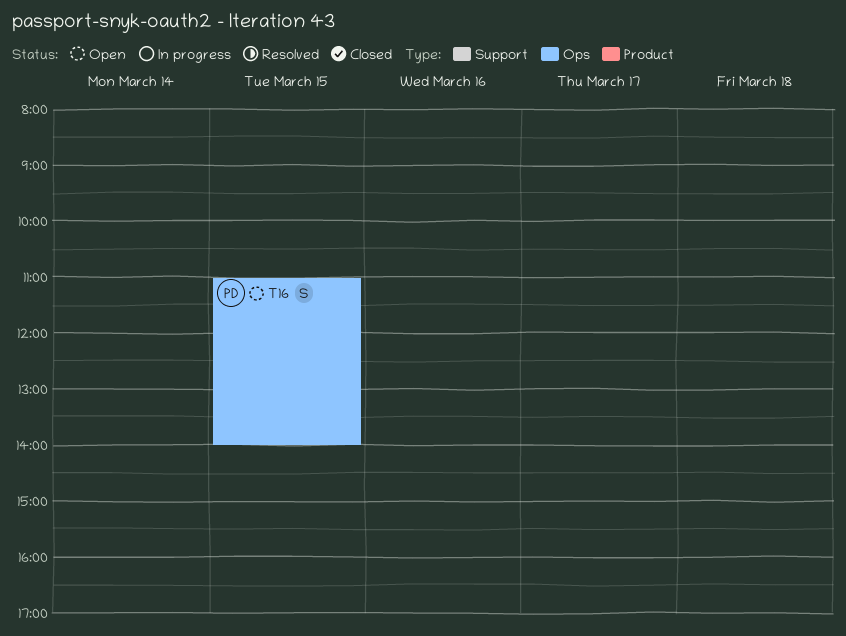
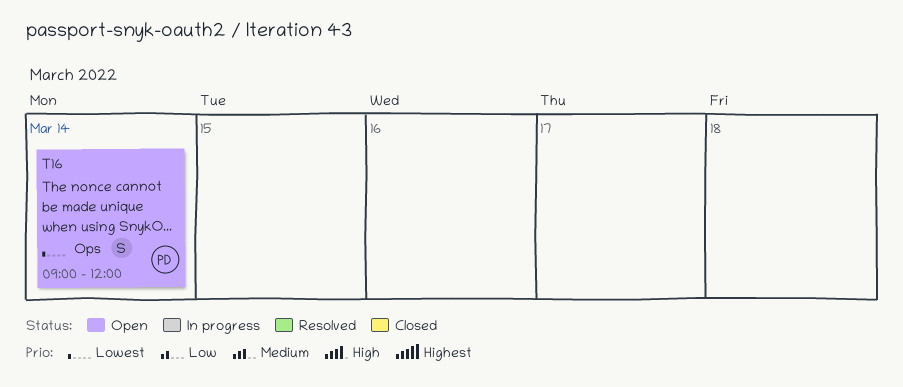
T16, day: Mar 15 -> Mar 14
T16, begins: 11:00 -> 09:00
T16, ends: 14:00 -> 12:00

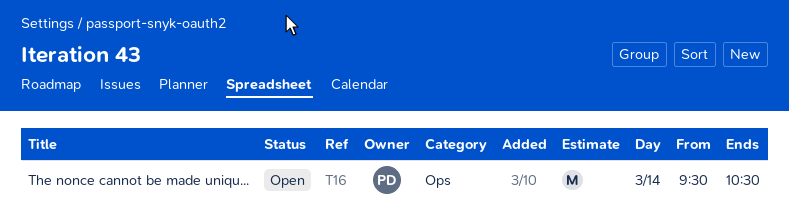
T16, estimate: S -> M
T16, begins: 09:00 -> 09:30
T16, ends: 12:00 -> 10:30

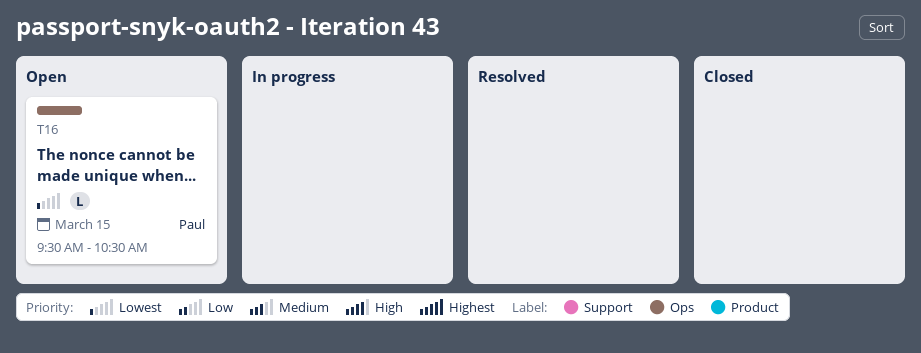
T16, estimate: M -> L
T16, day: Mar 14 -> Mar 15

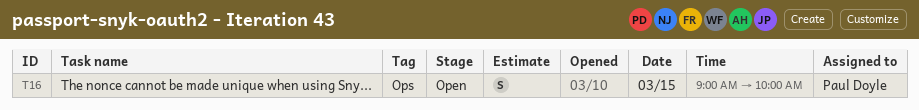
T16, estimate: L -> S
T16, begins: 09:30 -> 09:00
T16, ends: 10:30 -> 10:00

